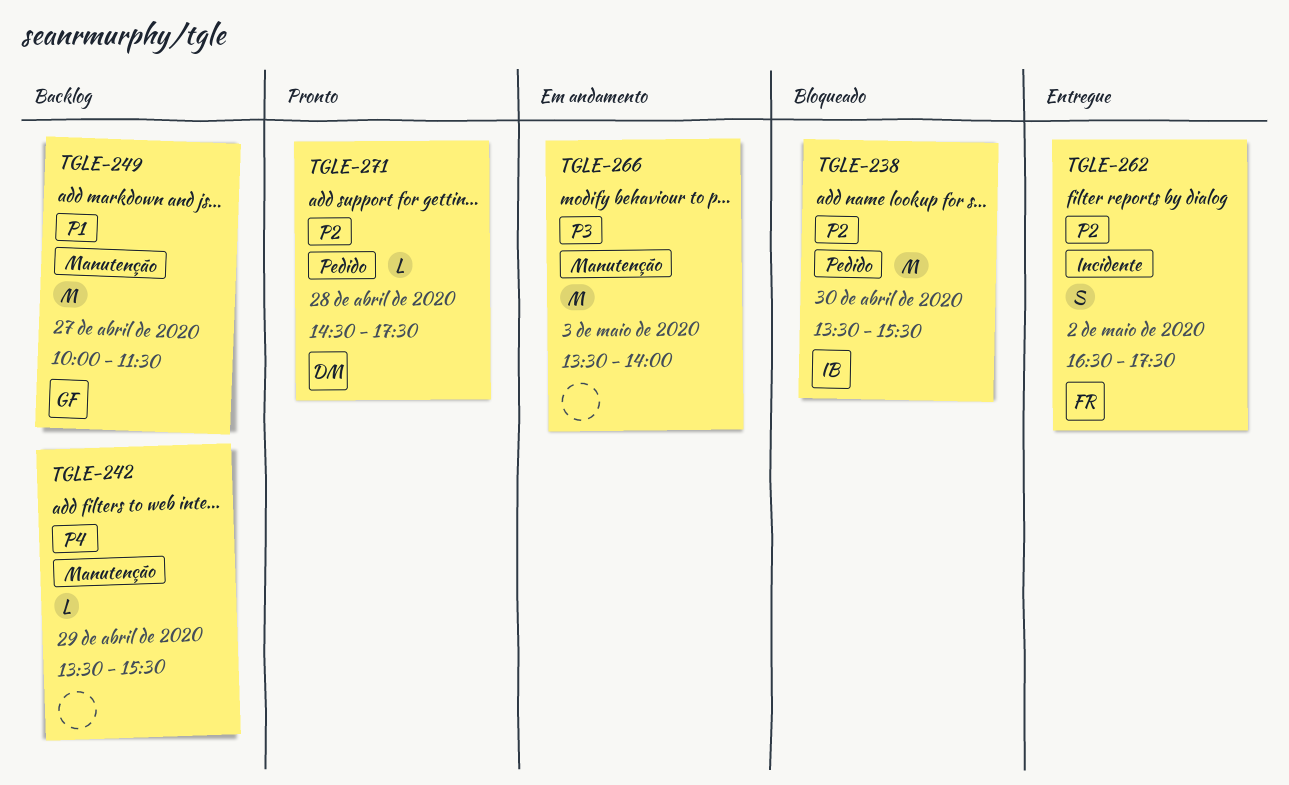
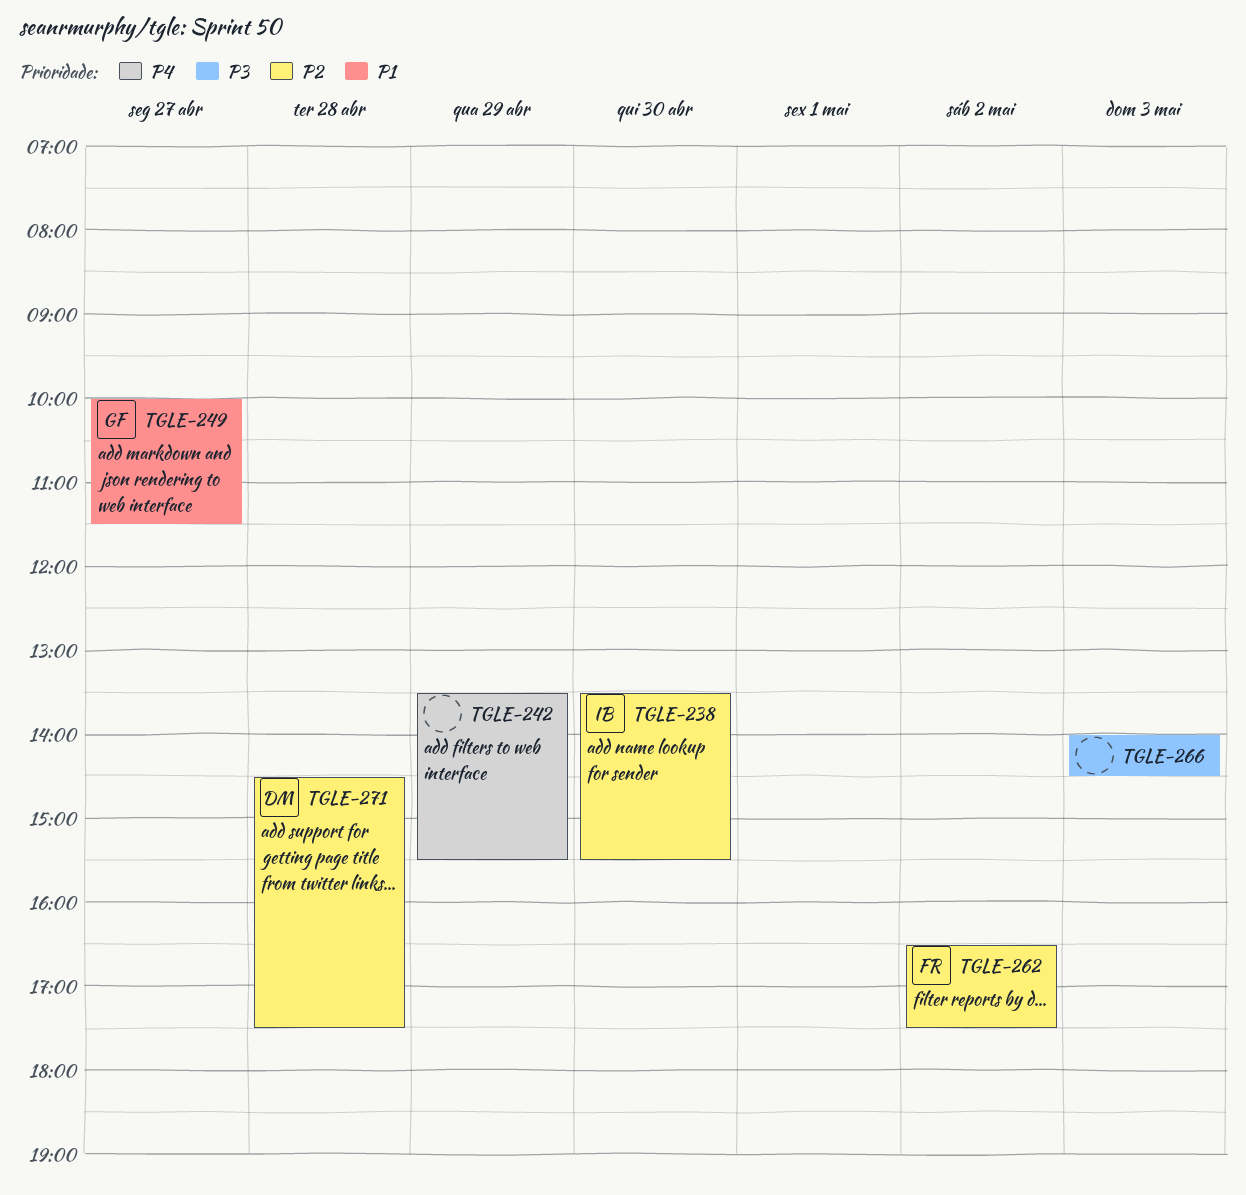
TGLE-266, begins: 13:30 -> 14:00
TGLE-266, ends: 14:00 -> 14:30

